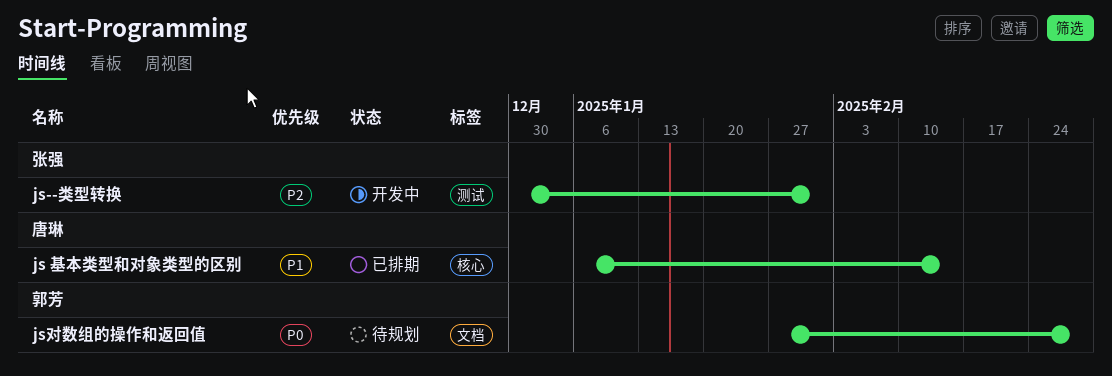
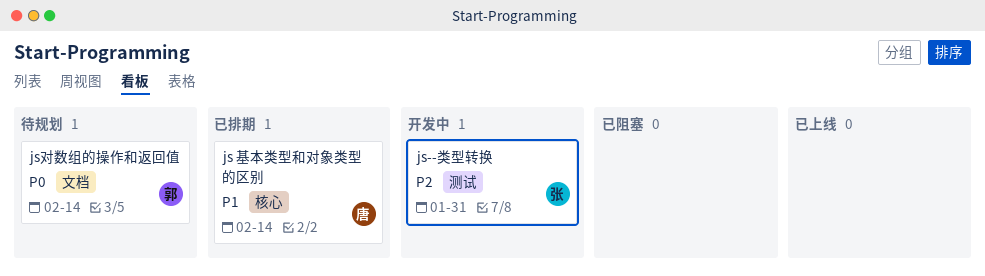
js对数组的操作和返回值, due: Feb 28 -> Feb 14

